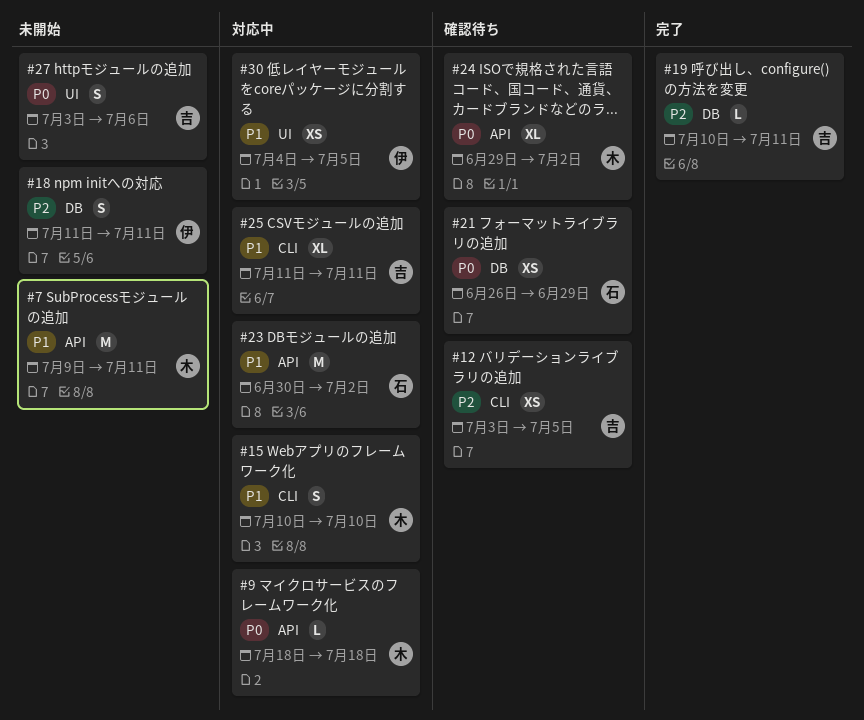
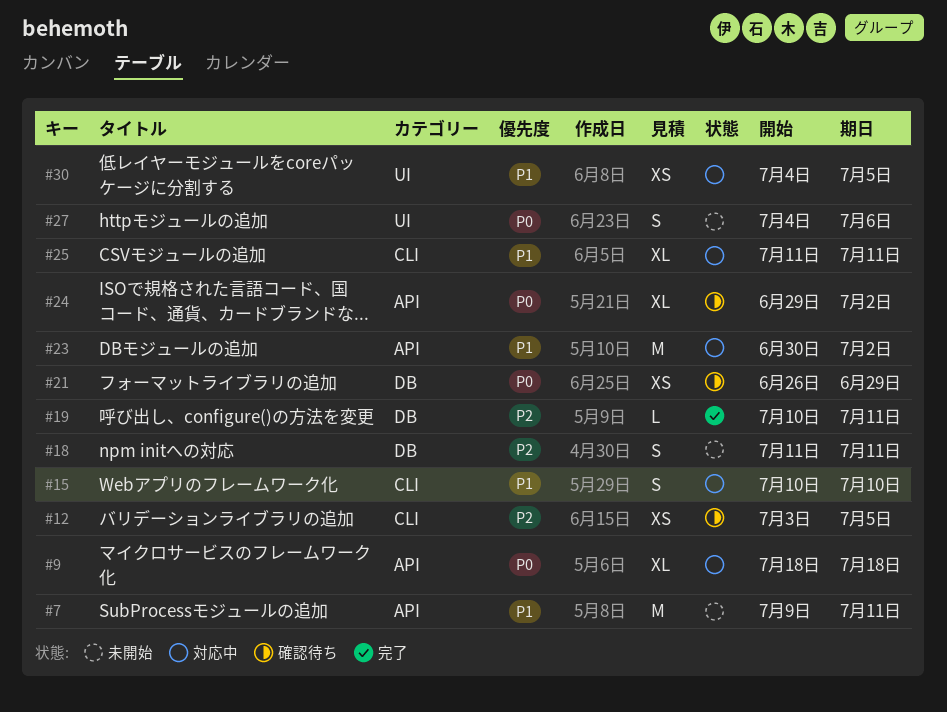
#9, estimate: L -> XL
#27, start: Jul 3 -> Jul 4

